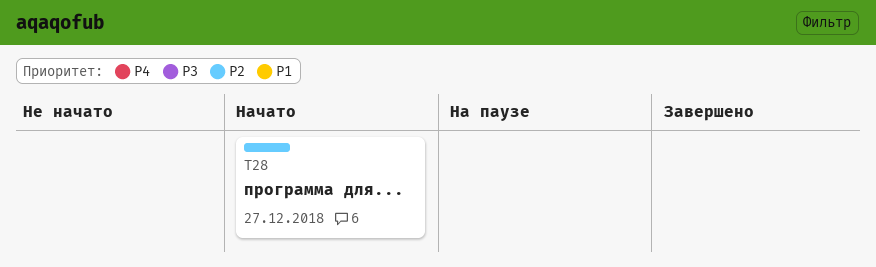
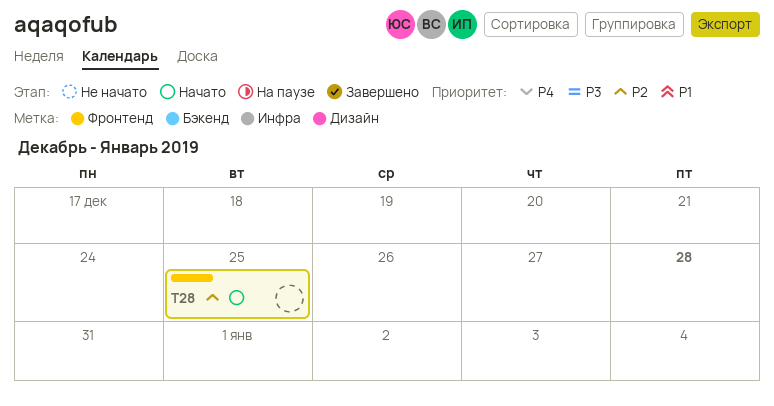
T28, due: Dec 27 -> Dec 25

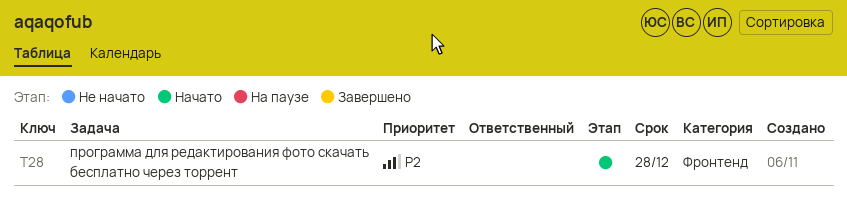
T28, due: Dec 25 -> Dec 28

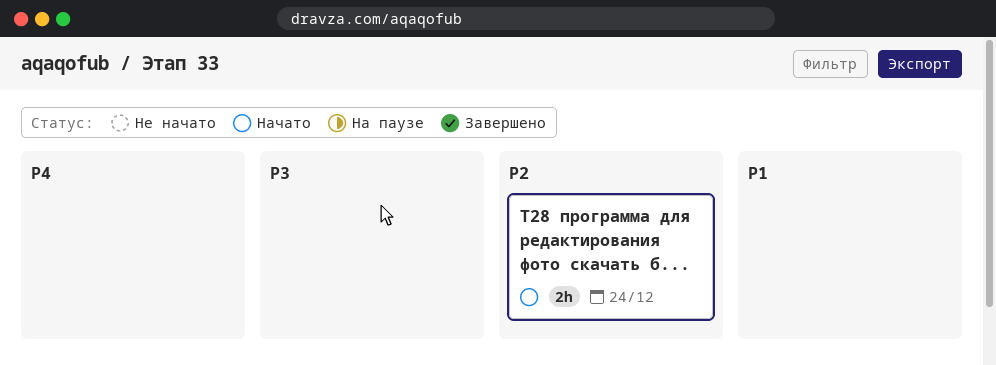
T28, due: Dec 28 -> Dec 24

